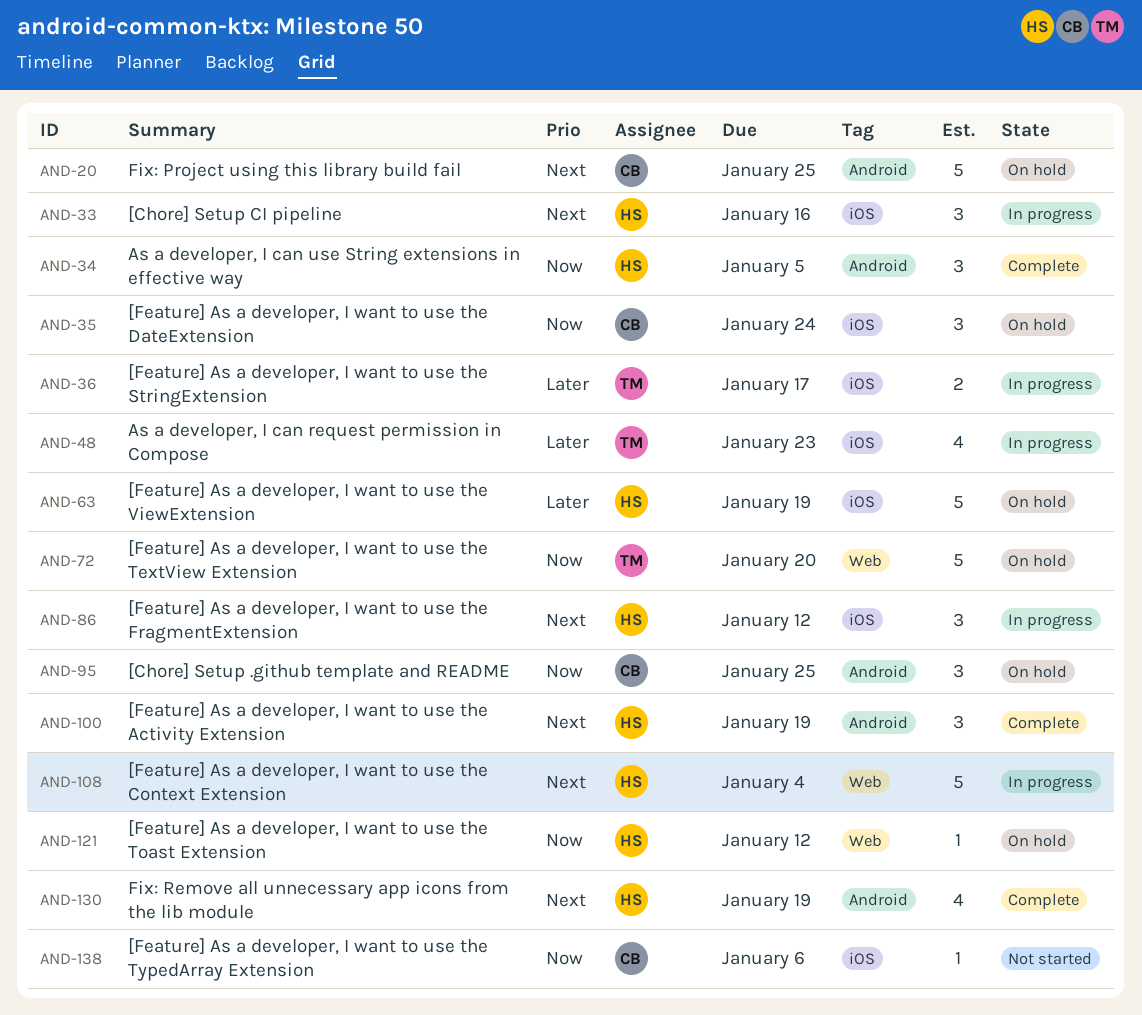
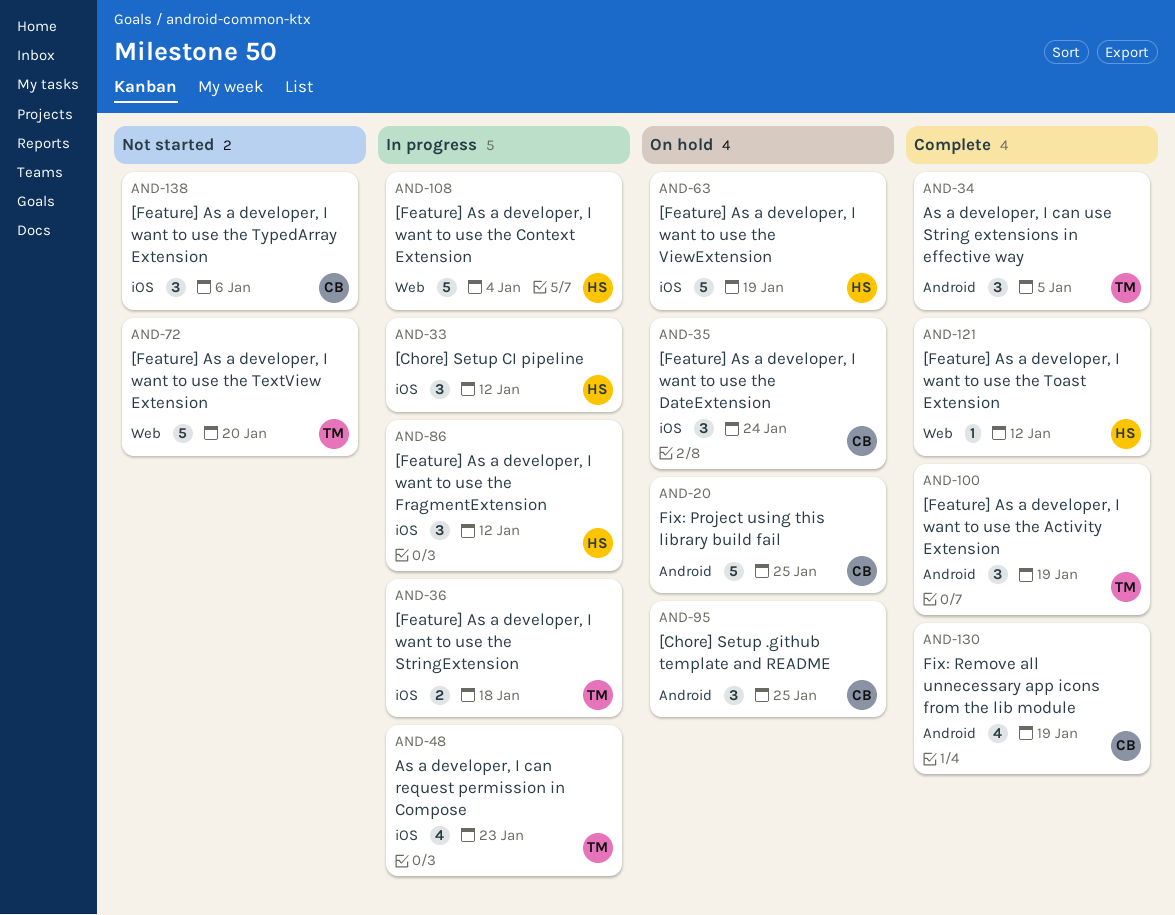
AND-33, due: Jan 16 -> Jan 12
AND-34, owner: HS -> TM
AND-36, due: Jan 17 -> Jan 18
AND-72, status: On hold -> Not started
AND-100, owner: HS -> TM
AND-121, status: On hold -> Complete
AND-130, owner: HS -> CB
AND-138, estimate: 1 -> 3

